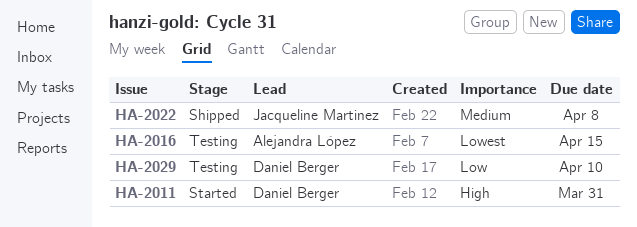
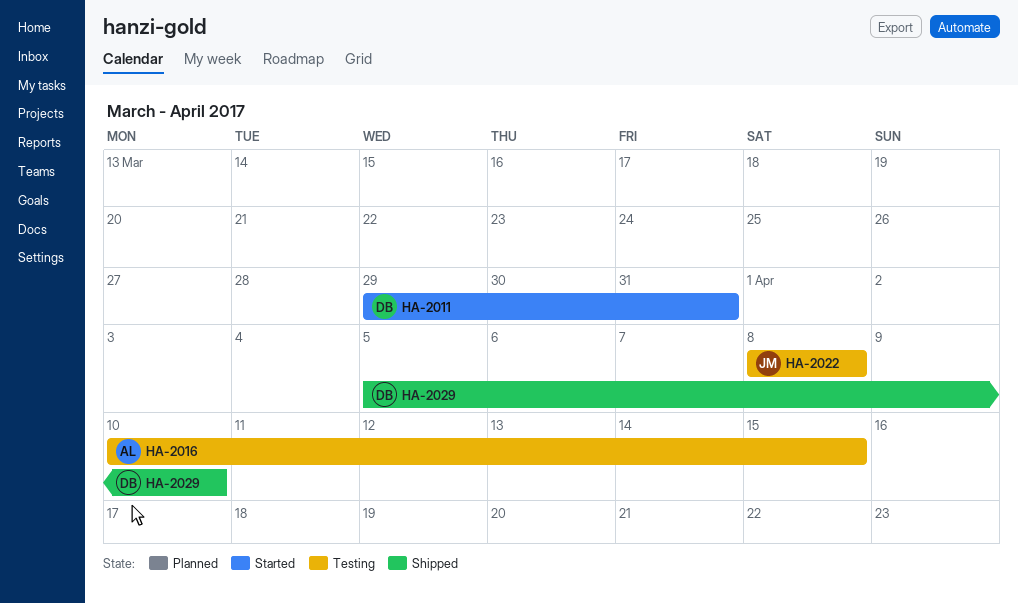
HA-2022, status: Shipped -> Testing
HA-2029, status: Testing -> Shipped

